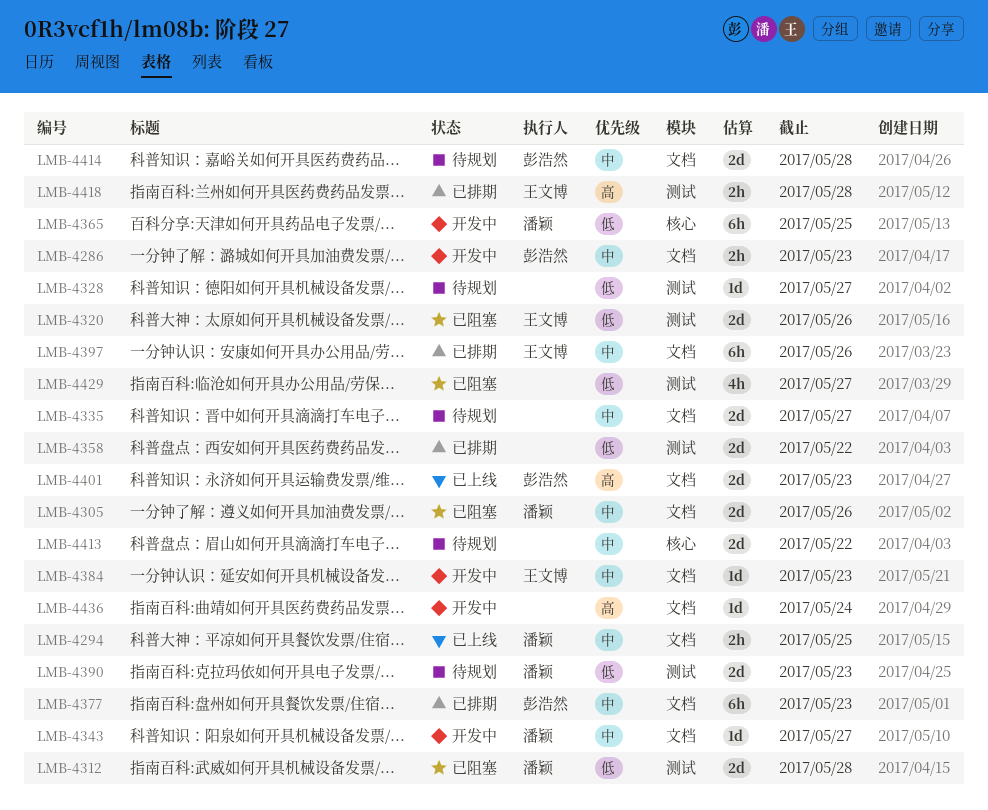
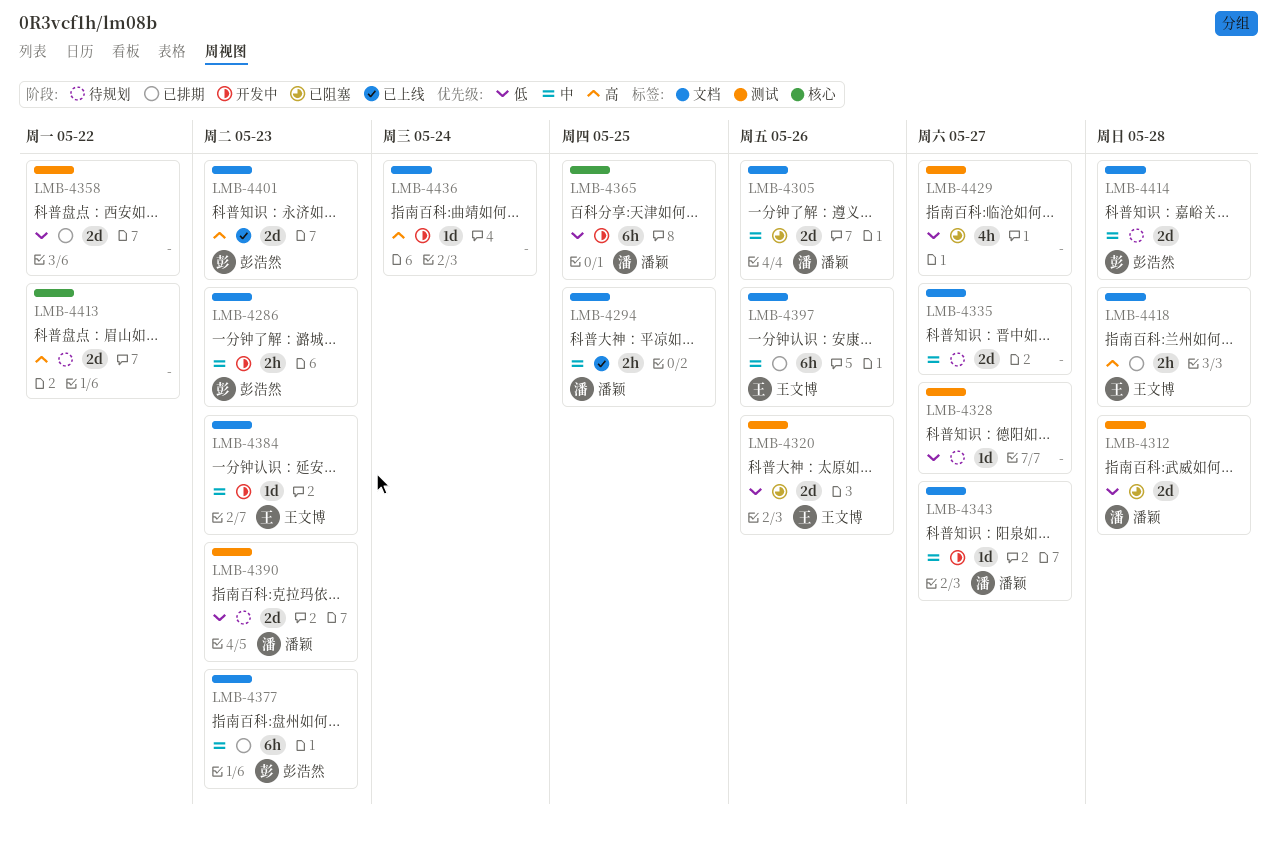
LMB-4413, priority: 中 -> 高
LMB-4418, label: 测试 -> 文档

